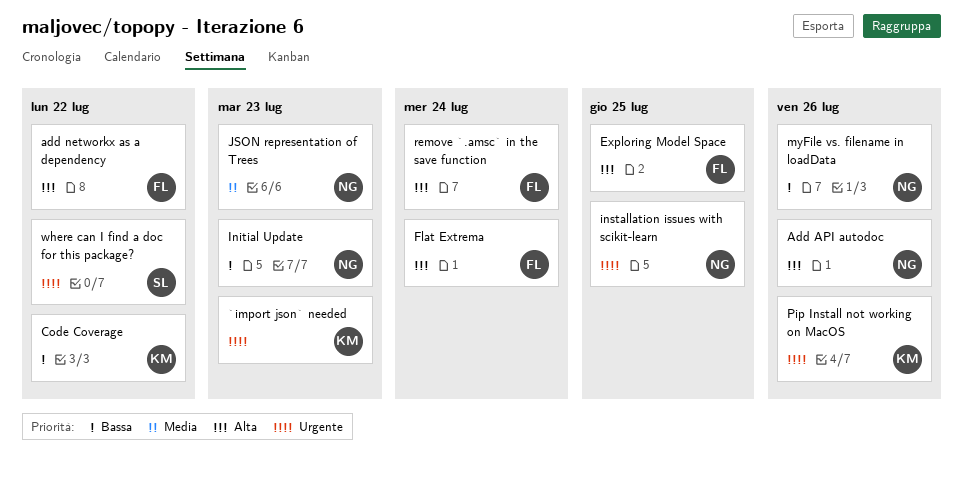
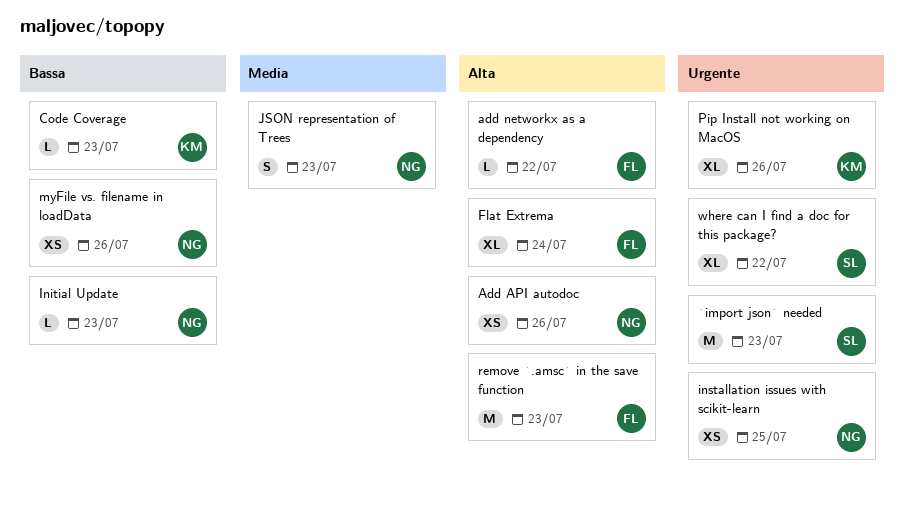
`import json` needed, owner: KM -> SL
Code Coverage, due: Jul 22 -> Jul 23
Exploring Model Space: present -> none
remove `.amsc` in the save function, due: Jul 24 -> Jul 23

